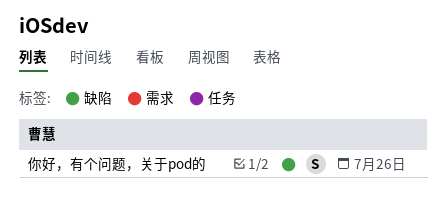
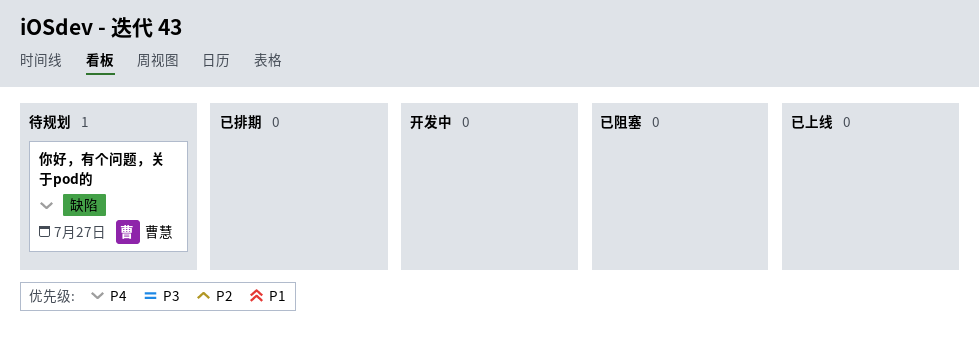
你好，有个问题，关于pod的, due: Jul 26 -> Jul 27

